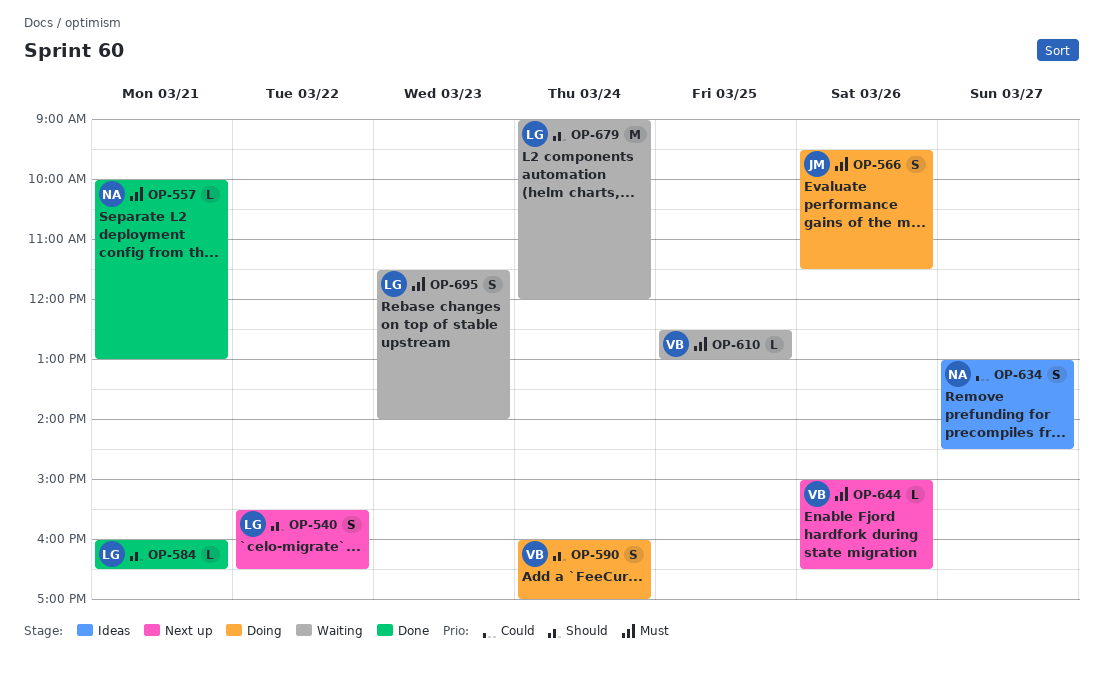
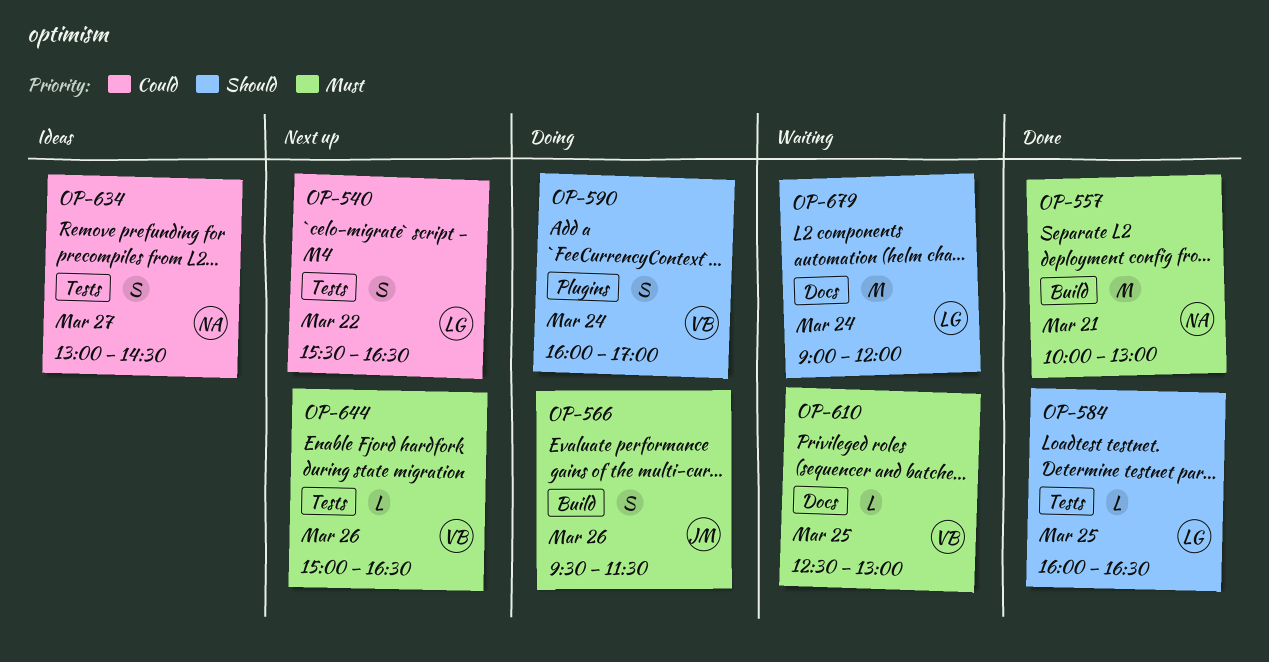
OP-540, priority: Should -> Could
OP-557, estimate: L -> M
OP-584, day: Mar 21 -> Mar 25
OP-695: present -> none

